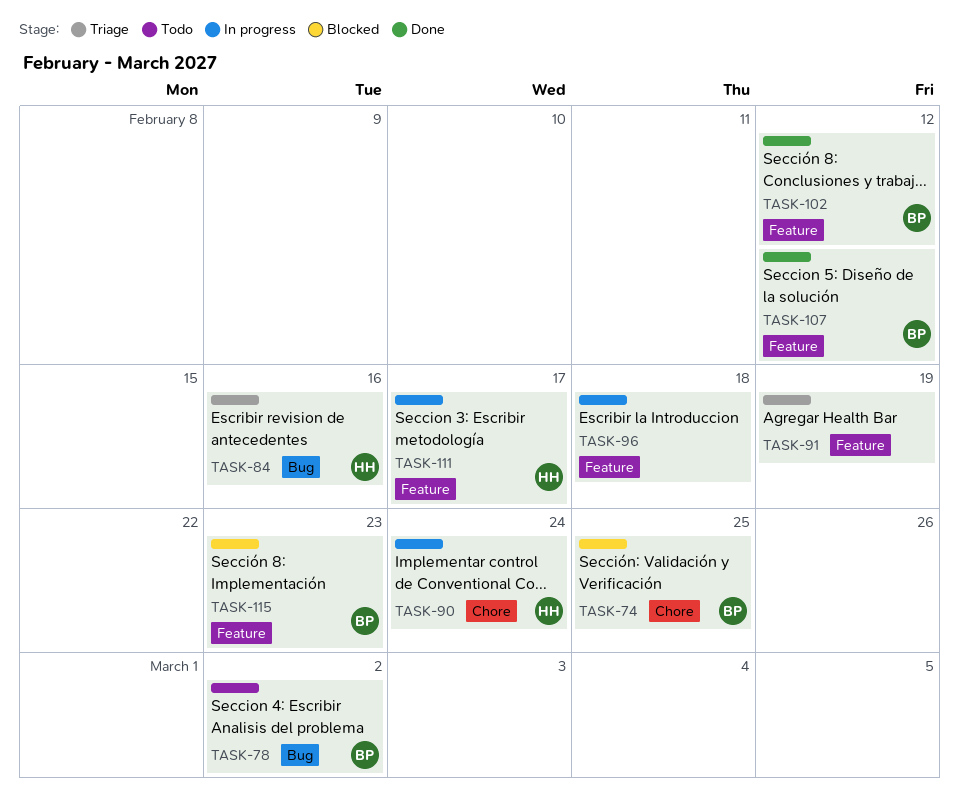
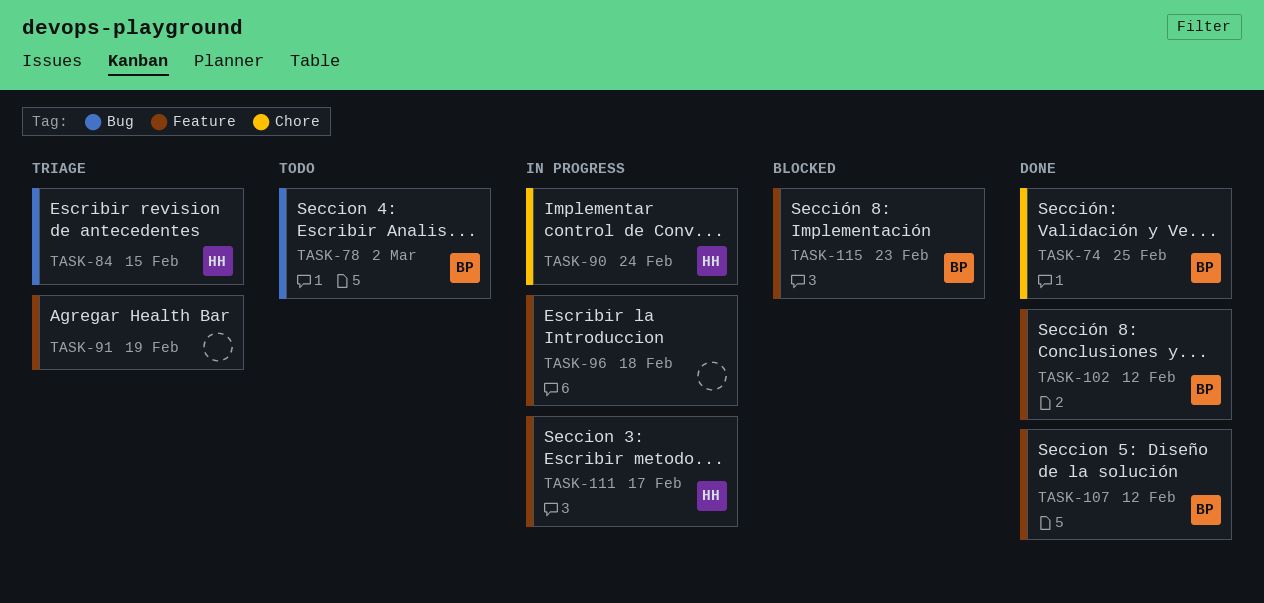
TASK-74, status: Blocked -> Done
TASK-84, due: Feb 16 -> Feb 15

